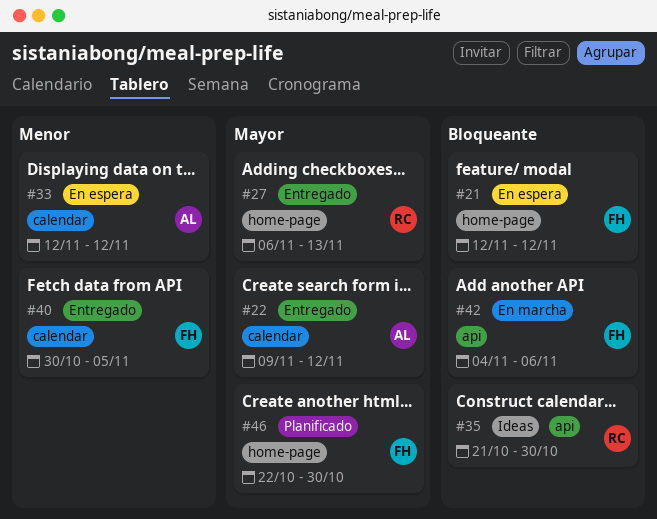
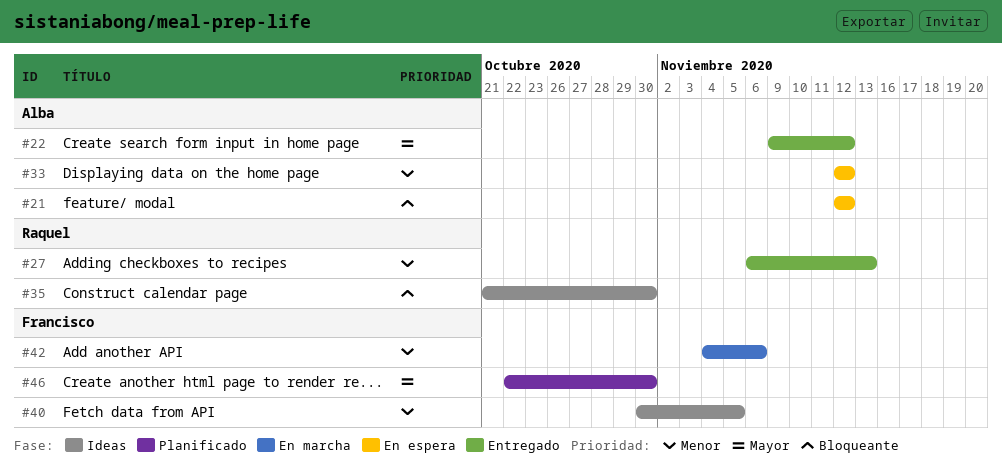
#21, owner: Francisco -> Alba
#27, priority: Mayor -> Menor
#40, status: Entregado -> Ideas
#42, priority: Bloqueante -> Menor

